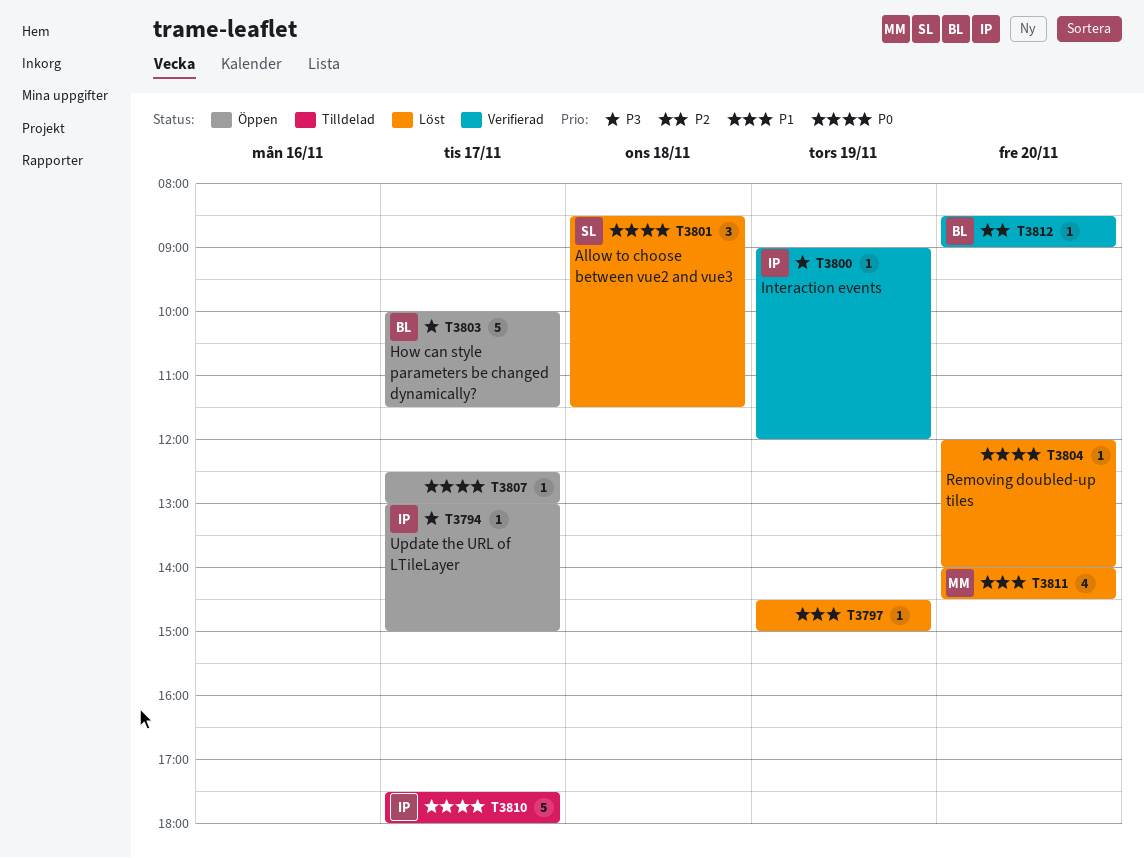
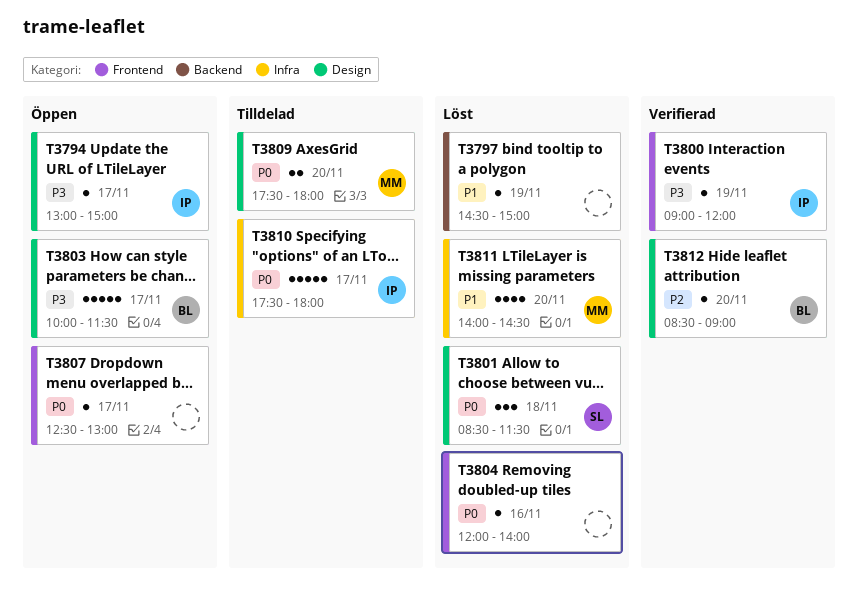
T3804, day: Nov 20 -> Nov 16
T3809: none -> present

